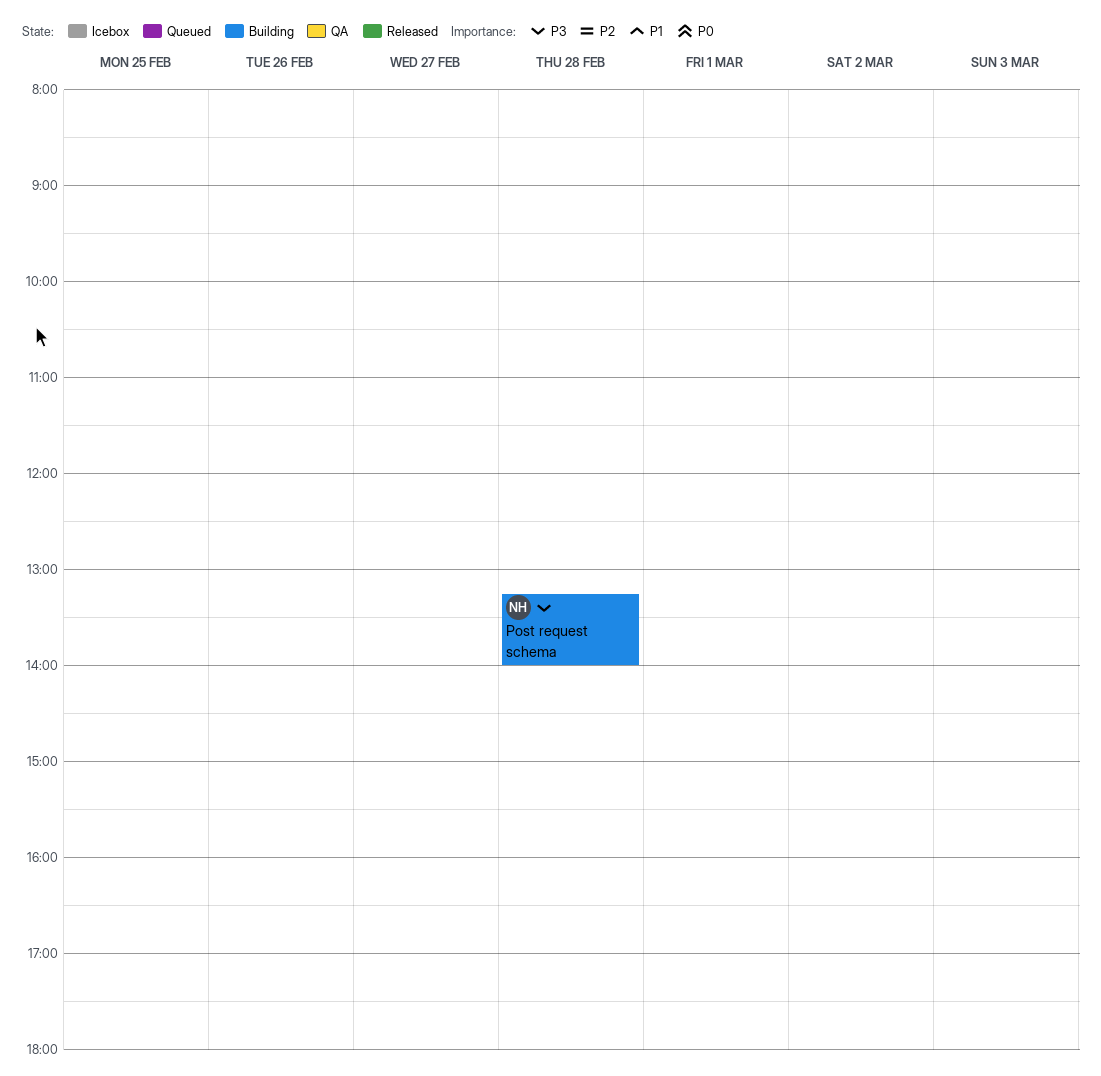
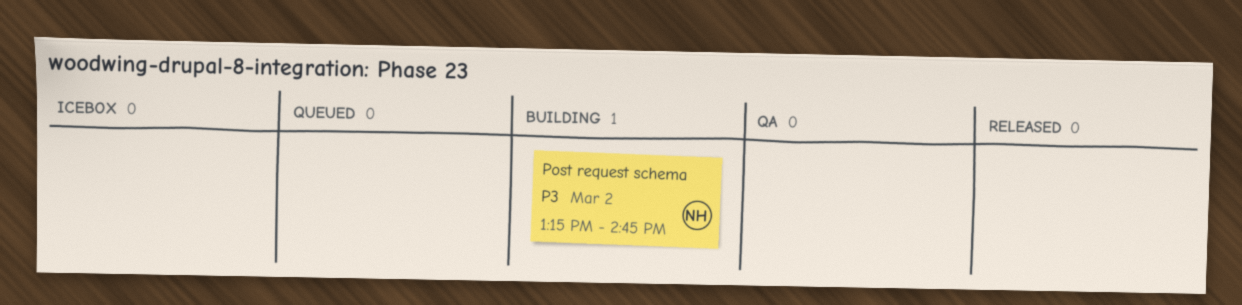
Post request schema, day: Feb 28 -> Mar 2
Post request schema, ends: 14:00 -> 14:45

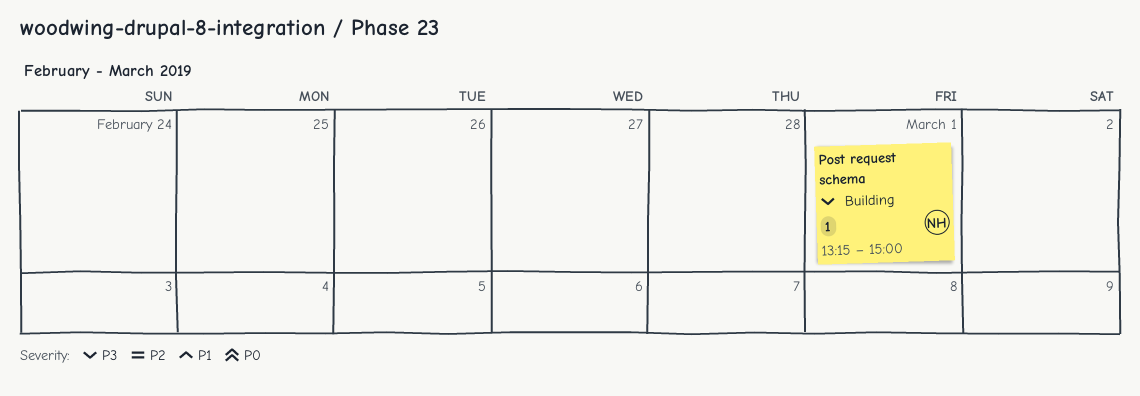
Post request schema, day: Mar 2 -> Mar 1
Post request schema, ends: 14:45 -> 15:00

